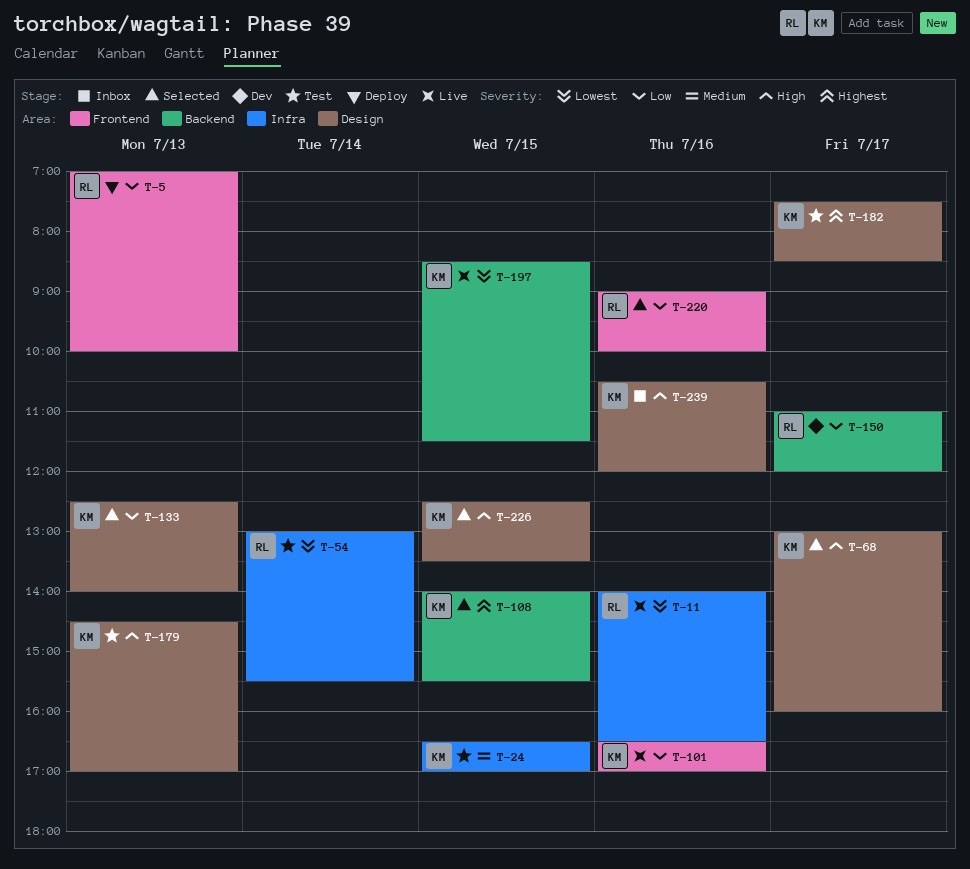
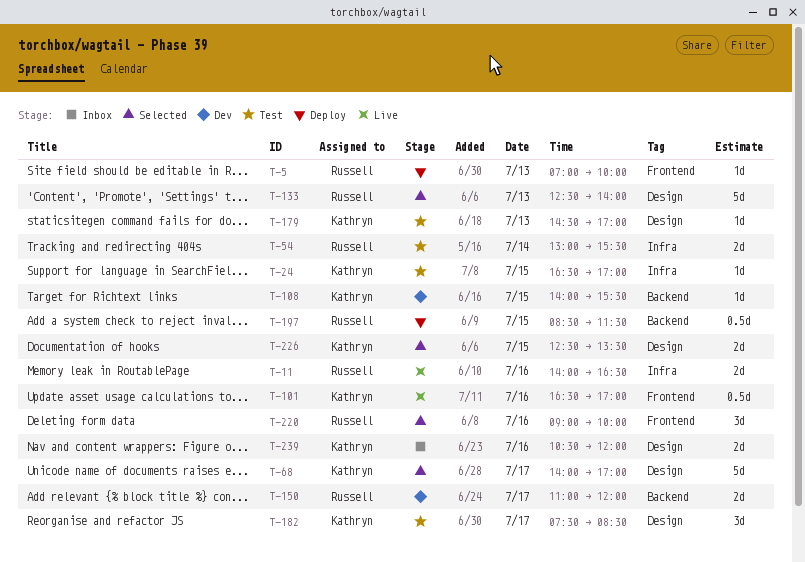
T-68, begins: 13:00 -> 14:00
T-68, ends: 16:00 -> 17:00
T-108, status: Selected -> Dev
T-133, owner: Kathryn -> Russell
T-197, status: Live -> Deploy
T-197, owner: Kathryn -> Russell

